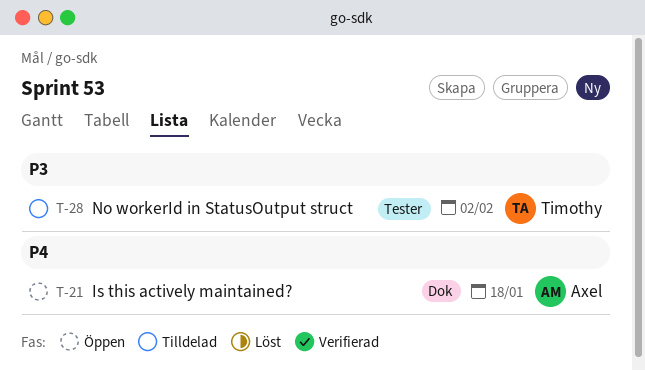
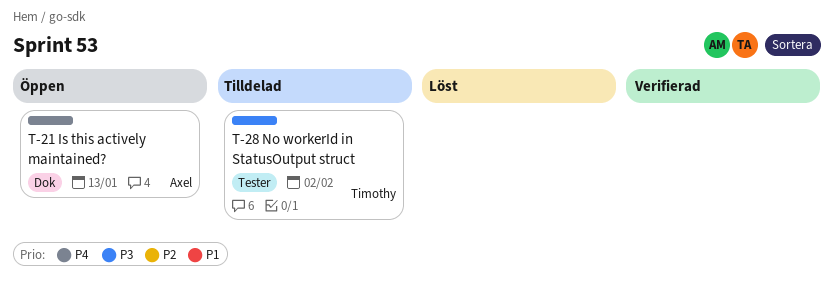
T-21, due: Jan 18 -> Jan 13

